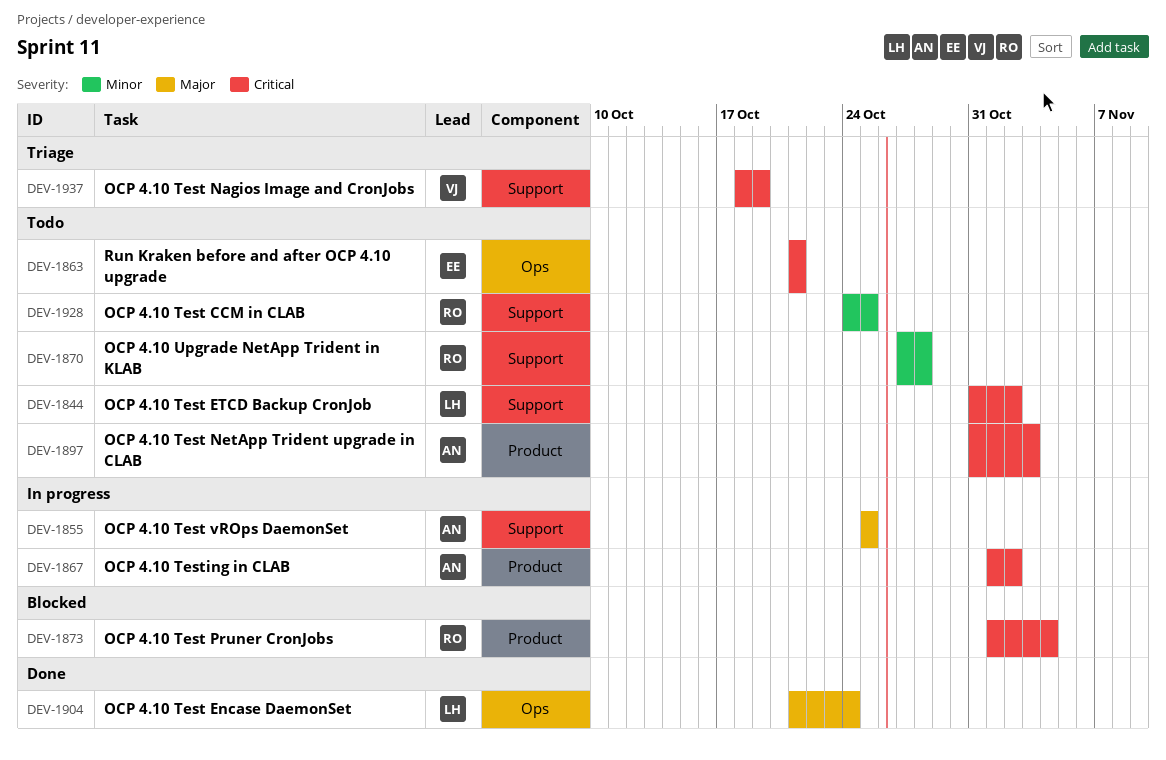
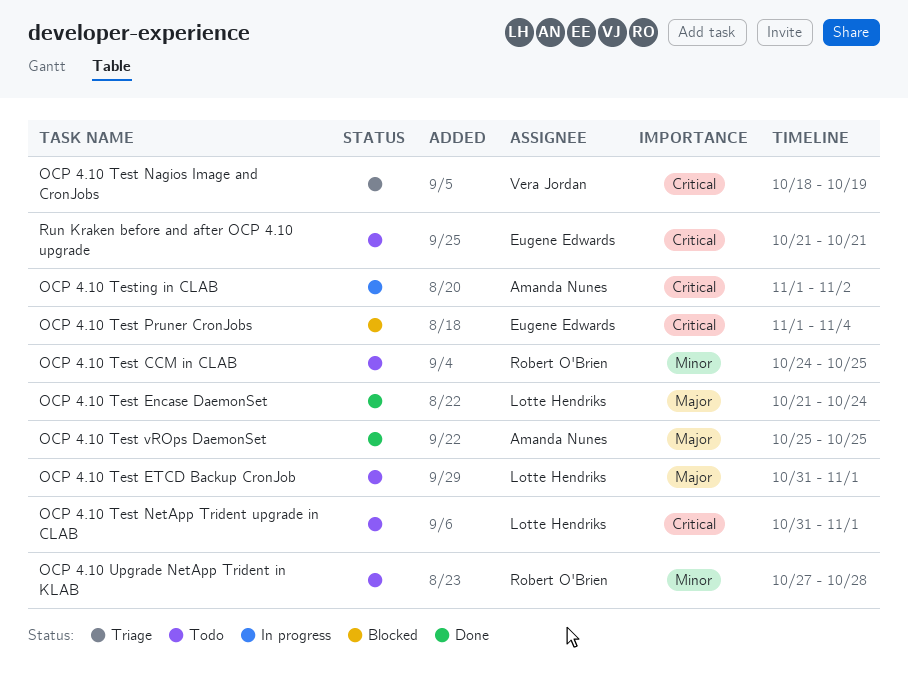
OCP 4.10 Test ETCD Backup CronJob, priority: Critical -> Major
OCP 4.10 Test ETCD Backup CronJob, due: Nov 2 -> Nov 1
OCP 4.10 Test NetApp Trident upgrade in CLAB, owner: Amanda Nunes -> Lotte Hendriks
OCP 4.10 Test NetApp Trident upgrade in CLAB, due: Nov 3 -> Nov 1
OCP 4.10 Test Pruner CronJobs, owner: Robert O'Brien -> Eugene Edwards
OCP 4.10 Test vROps DaemonSet, status: In progress -> Done

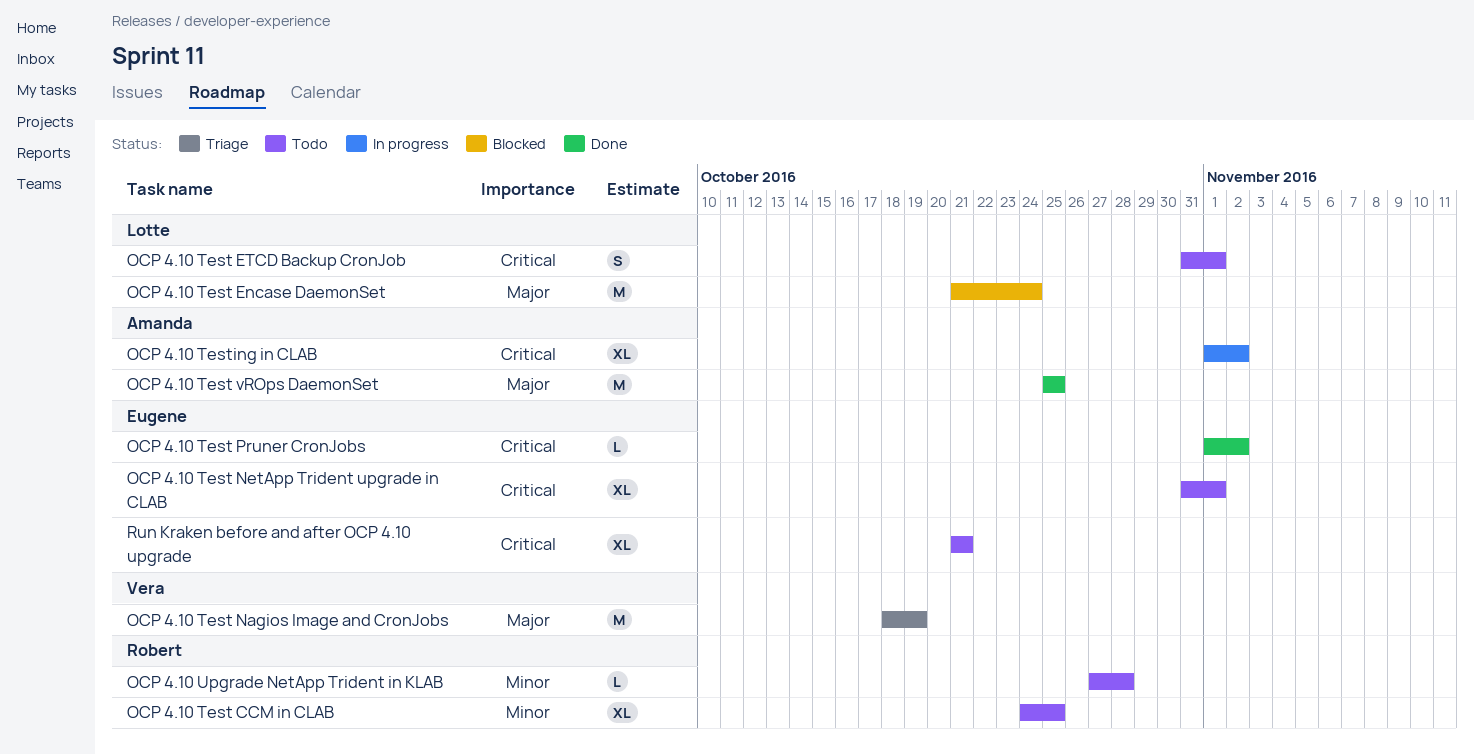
OCP 4.10 Test Encase DaemonSet, status: Done -> Blocked
OCP 4.10 Test ETCD Backup CronJob, priority: Major -> Critical
OCP 4.10 Test Nagios Image and CronJobs, priority: Critical -> Major
OCP 4.10 Test NetApp Trident upgrade in CLAB, owner: Lotte Hendriks -> Eugene Edwards
OCP 4.10 Test Pruner CronJobs, status: Blocked -> Done
OCP 4.10 Test Pruner CronJobs, due: Nov 4 -> Nov 2

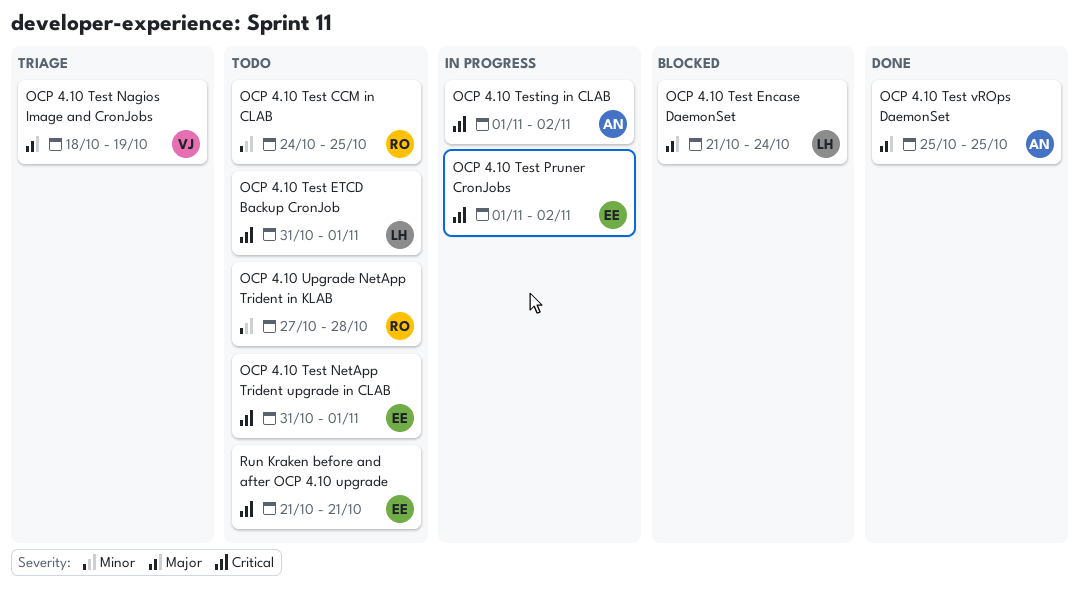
OCP 4.10 Test Pruner CronJobs, status: Done -> In progress

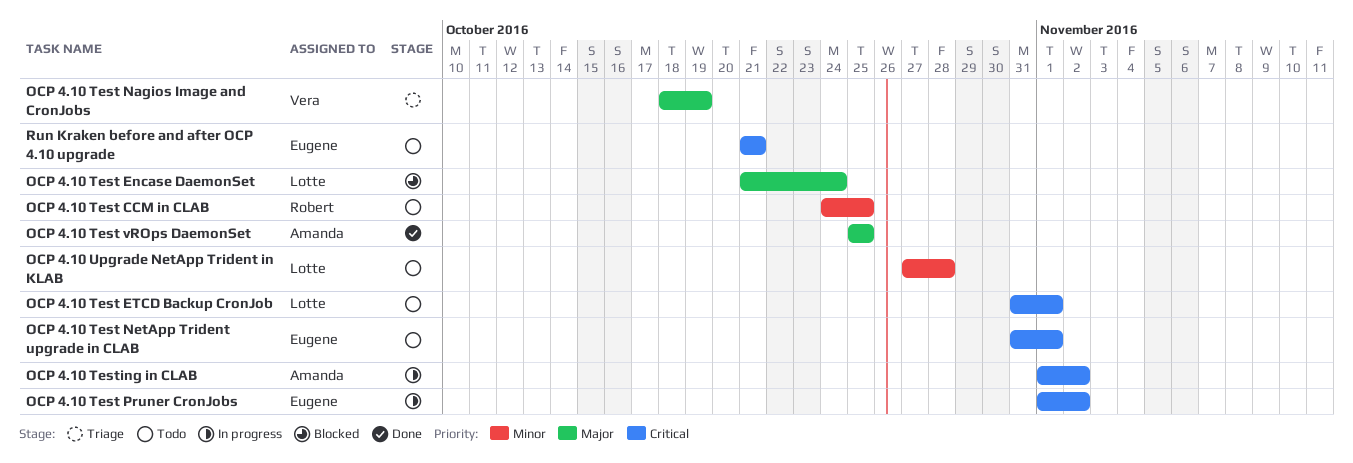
OCP 4.10 Upgrade NetApp Trident in KLAB, owner: Robert -> Lotte

